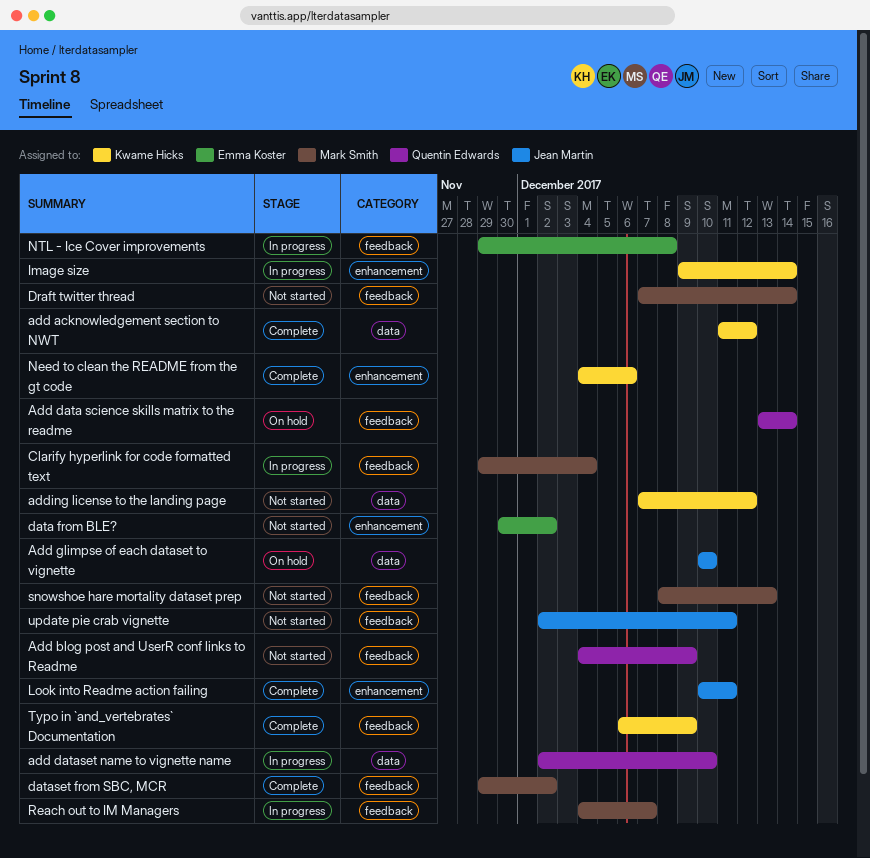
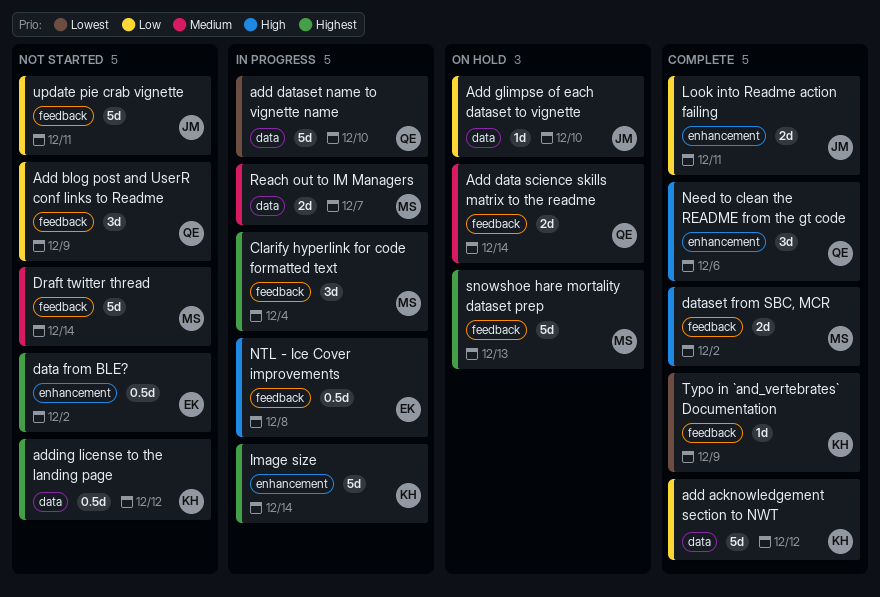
Need to clean the README from the gt code, owner: Kwame Hicks -> Quentin Edwards
Reach out to IM Managers, label: feedback -> data
snowshoe hare mortality dataset prep, status: Not started -> On hold

